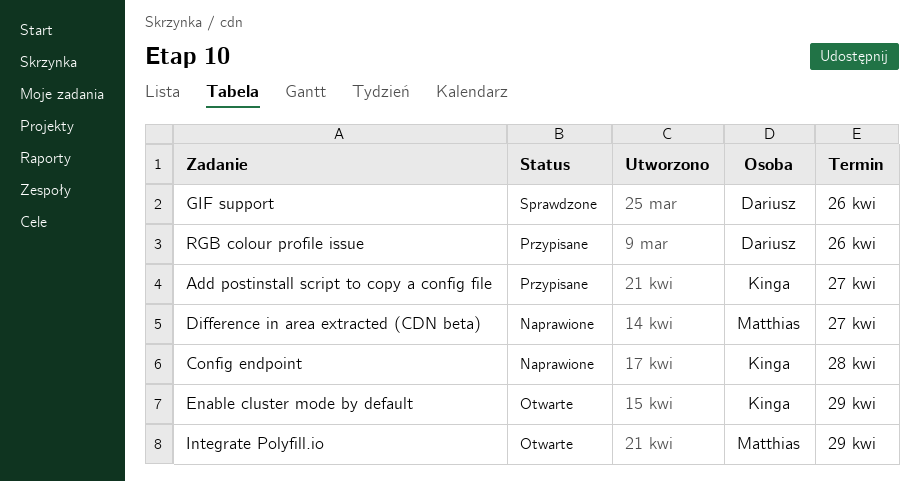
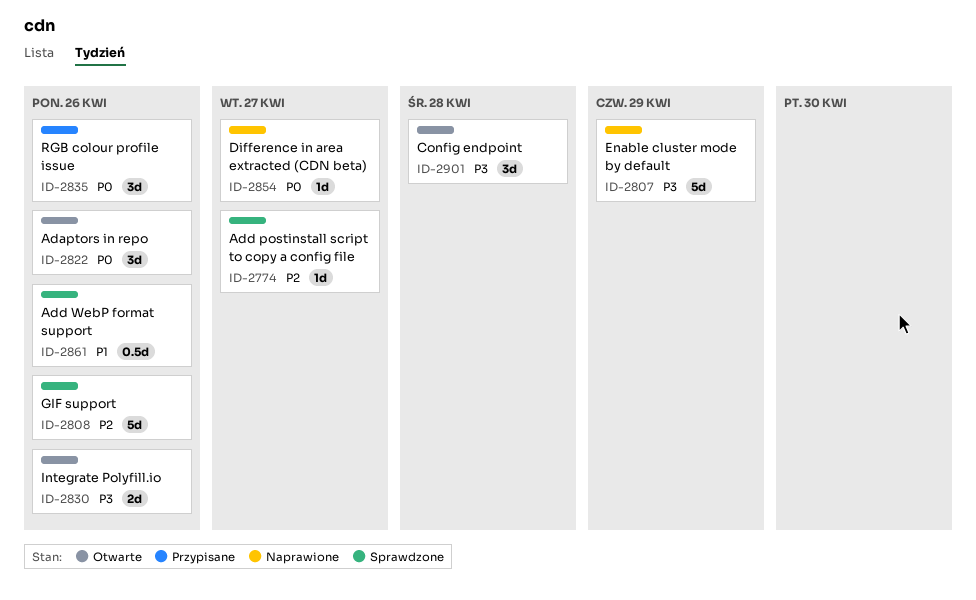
Adaptors in repo: none -> present
Add postinstall script to copy a config file, status: Przypisane -> Sprawdzone
Add WebP format support: none -> present
Config endpoint, status: Naprawione -> Otwarte
Enable cluster mode by default, status: Otwarte -> Naprawione
Integrate Polyfill.io, due: Apr 29 -> Apr 26

